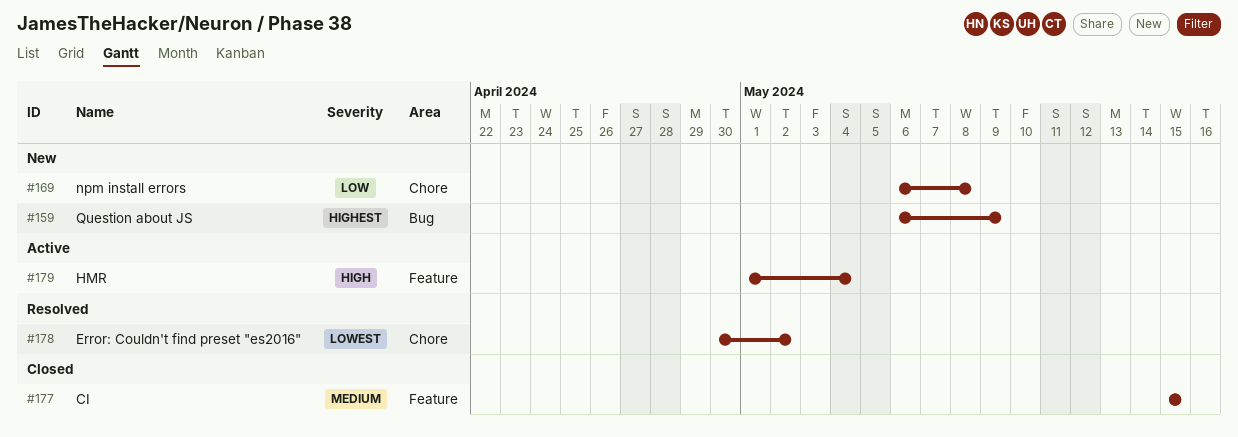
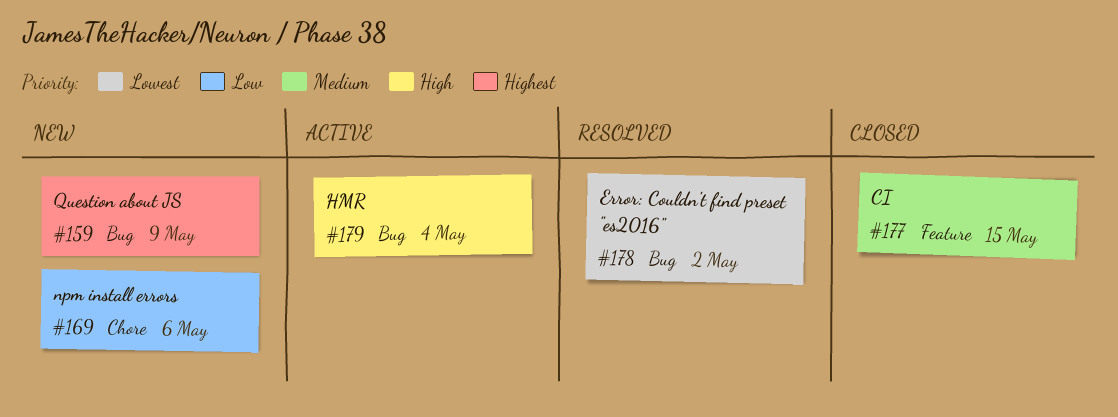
#169, due: May 8 -> May 6
#178, label: Chore -> Bug
#179, label: Feature -> Bug

